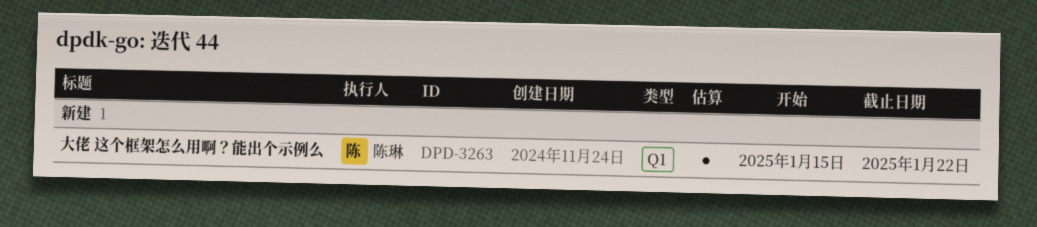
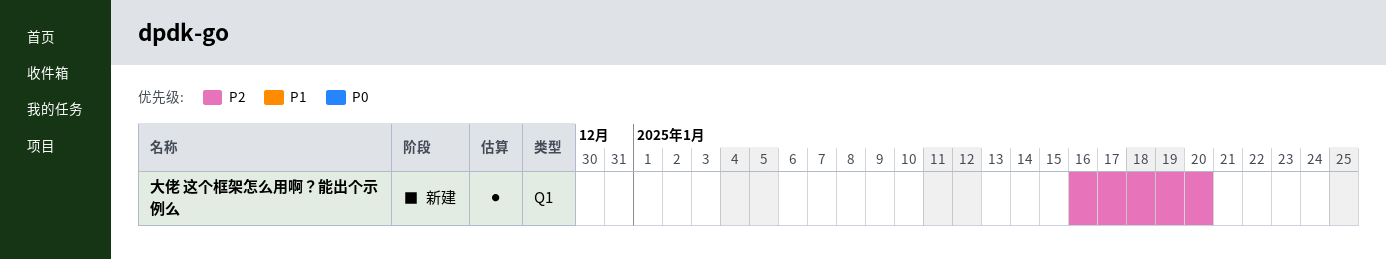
大佬 这个框架怎么用啊？能出个示例么, start: Jan 15 -> Jan 16
大佬 这个框架怎么用啊？能出个示例么, due: Jan 22 -> Jan 20

